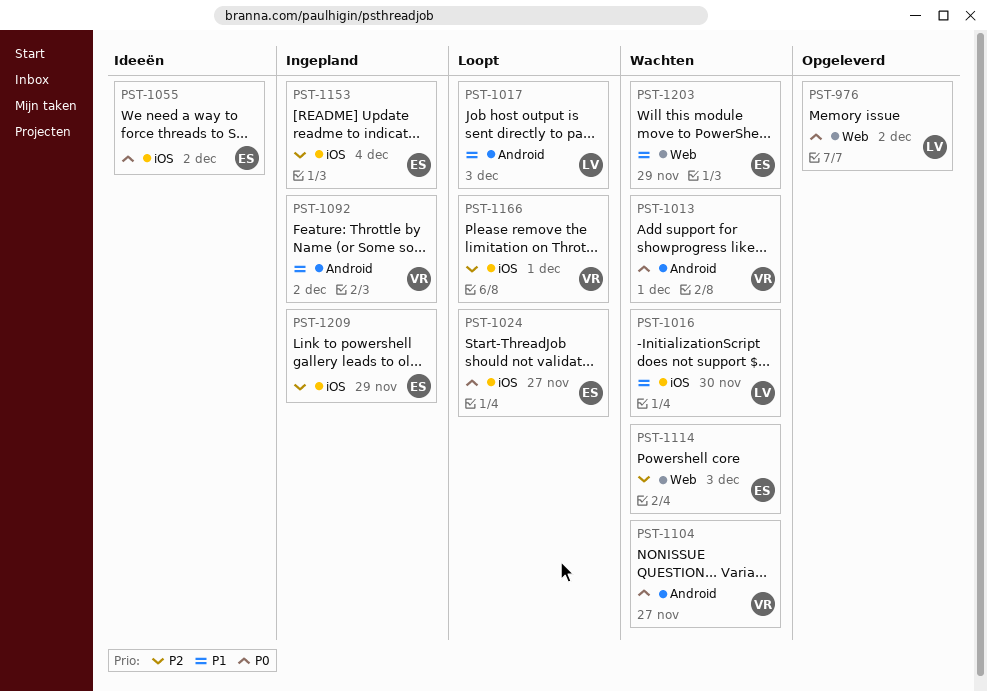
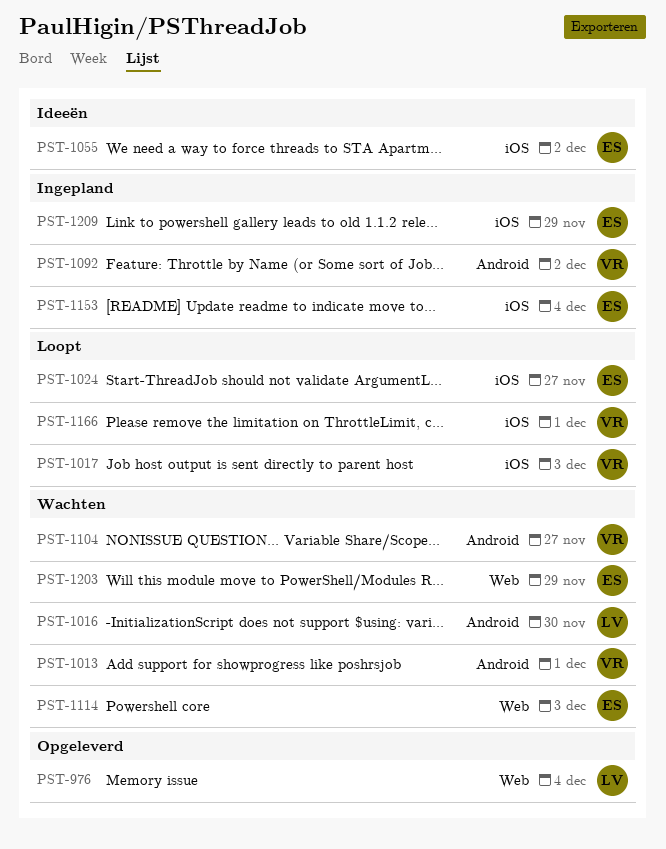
PST-976, due: Dec 2 -> Dec 4
PST-1016, label: iOS -> Android
PST-1017, owner: LV -> VR
PST-1017, label: Android -> iOS

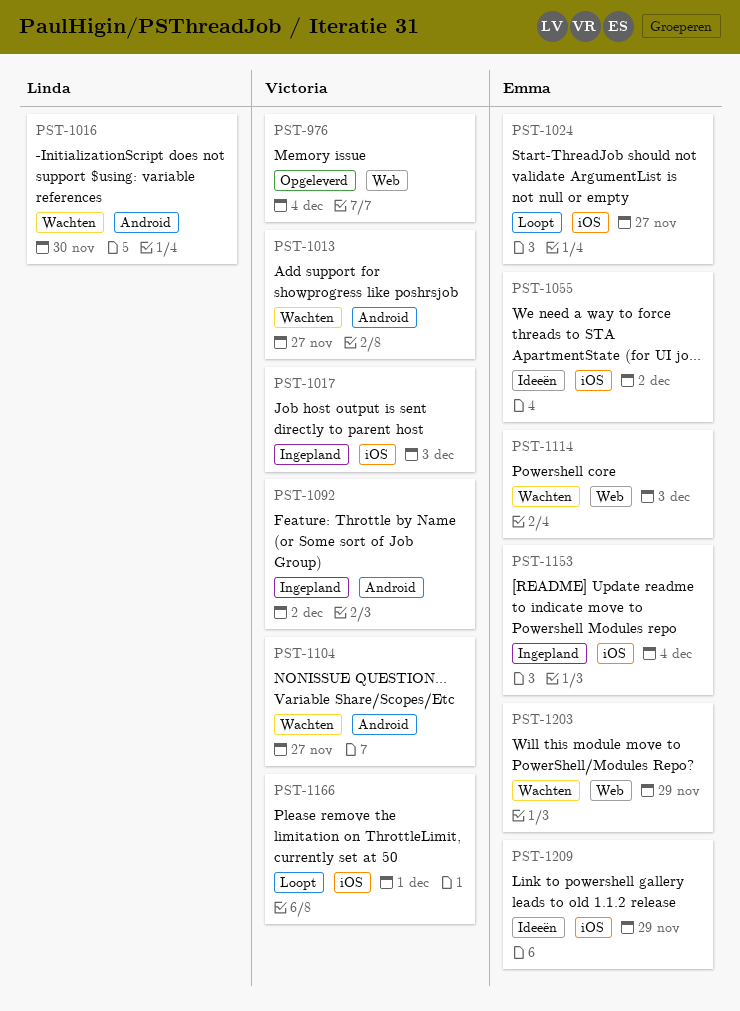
PST-976, owner: Linda -> Victoria
PST-1013, due: Dec 1 -> Nov 27
PST-1017, status: Loopt -> Ingepland
PST-1209, status: Ingepland -> Ideeën

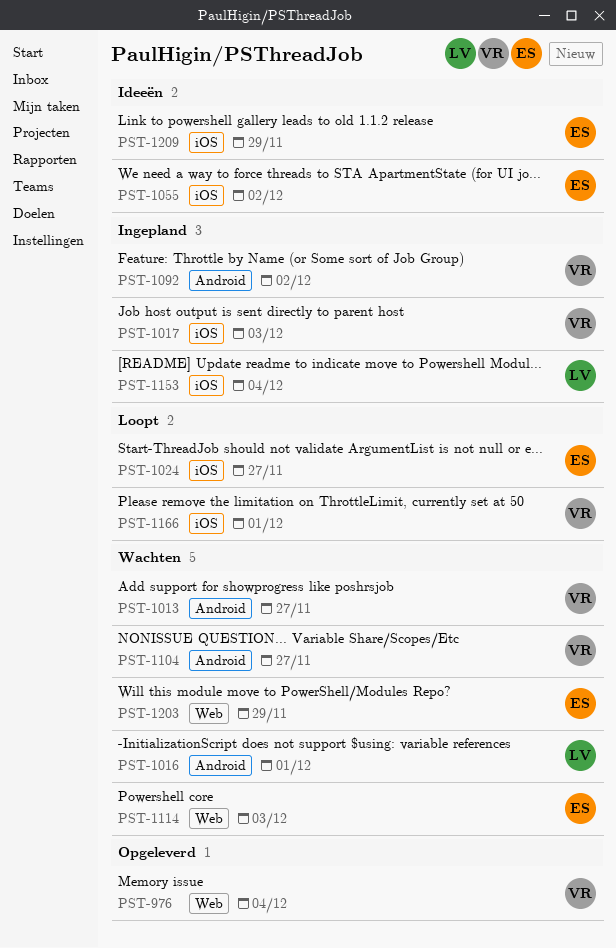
PST-1016, due: Nov 30 -> Dec 1
PST-1153, owner: Emma -> Linda

